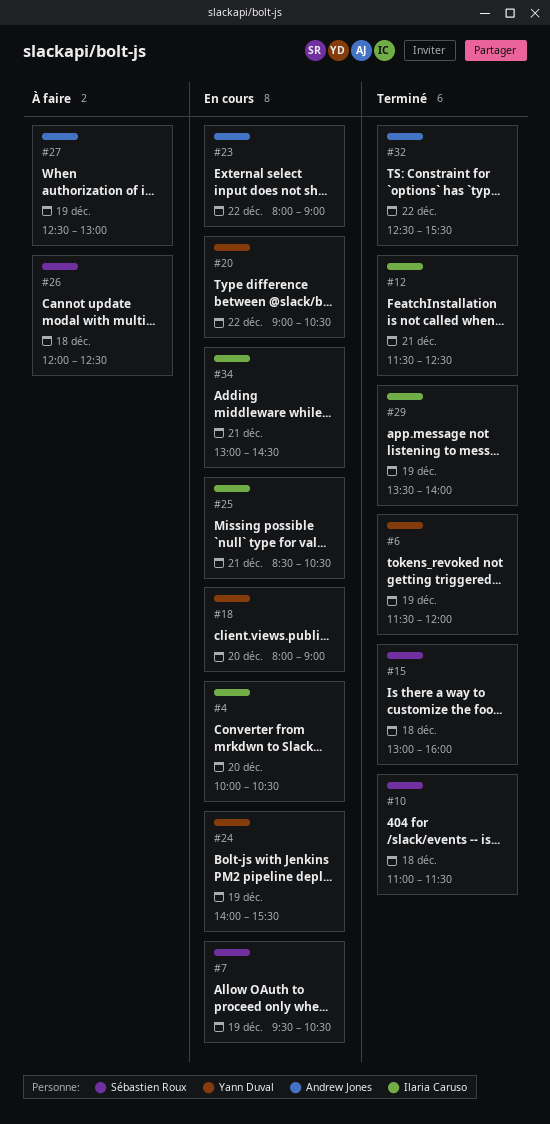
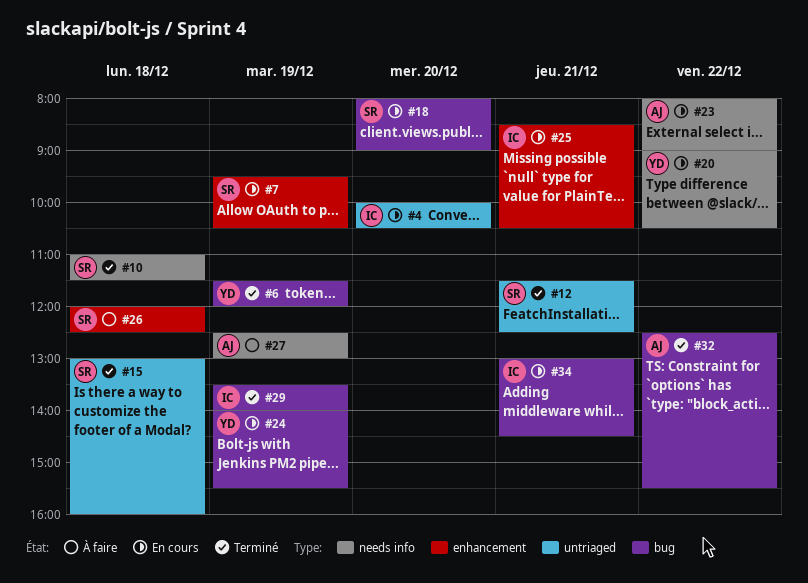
#12, owner: Ilaria Caruso -> Sébastien Roux
#18, owner: Yann Duval -> Sébastien Roux

